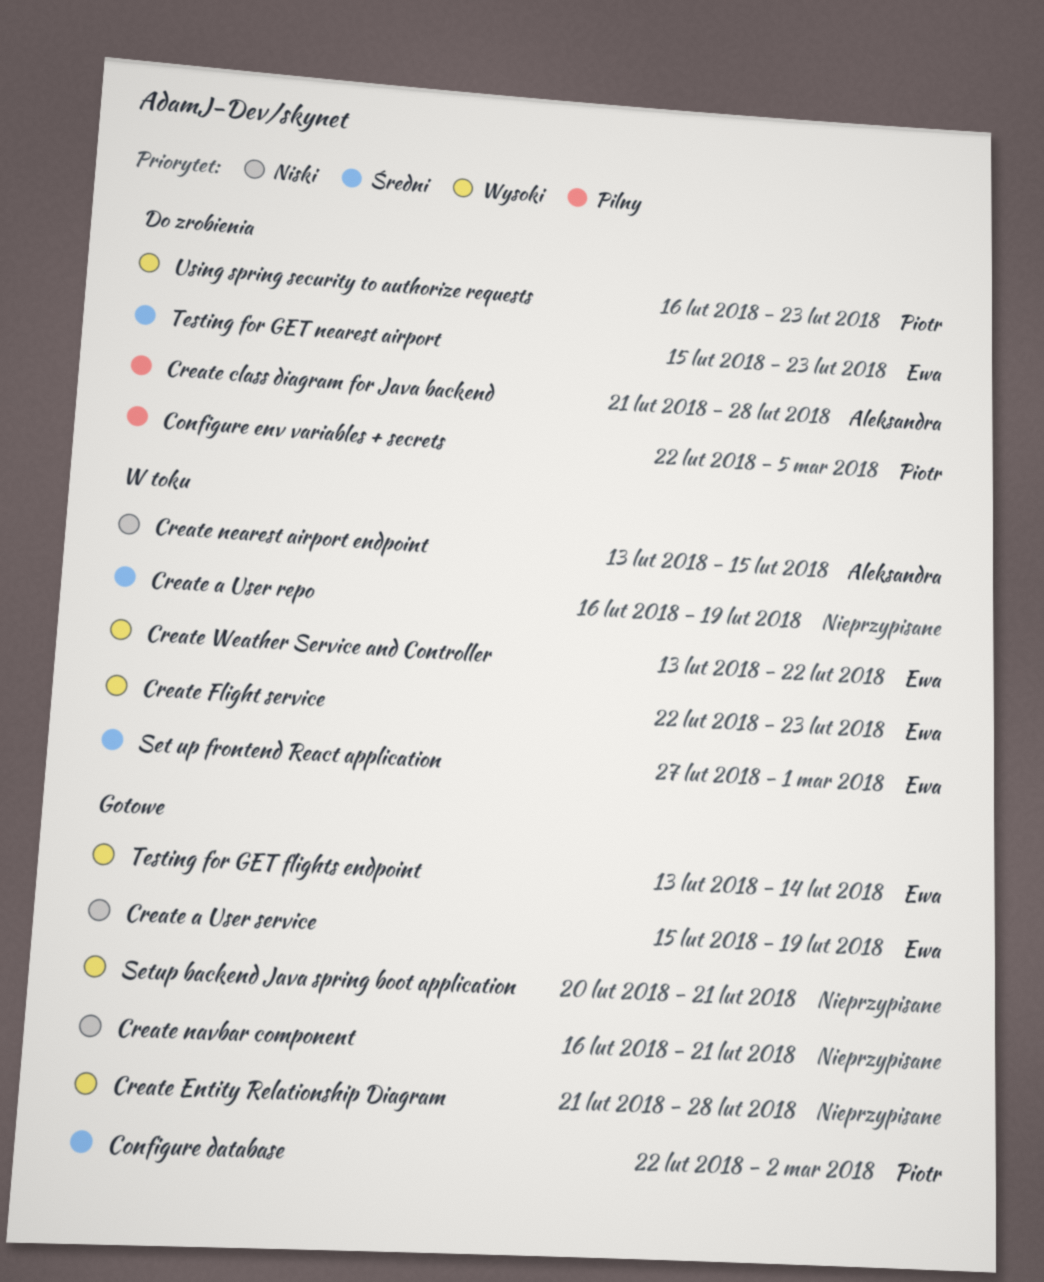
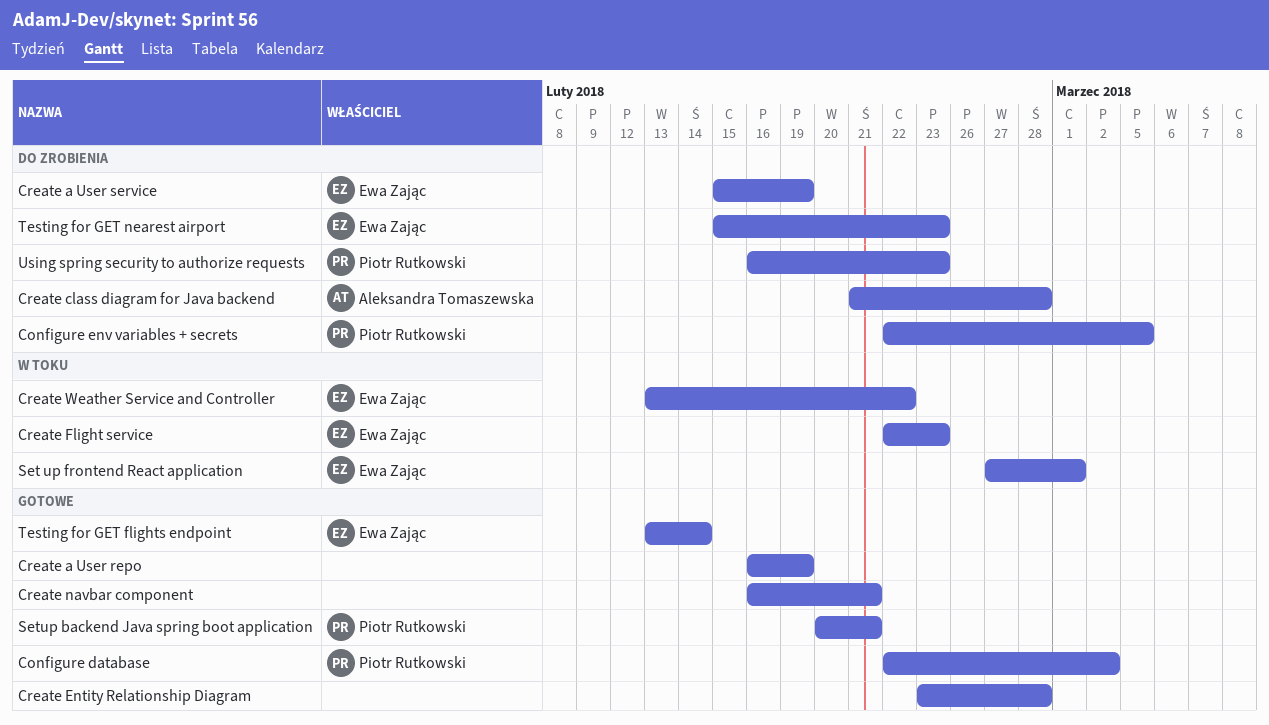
Create a User repo, status: W toku -> Gotowe
Create a User service, status: Gotowe -> Do zrobienia
Create Entity Relationship Diagram, start: Feb 21 -> Feb 23
Create nearest airport endpoint: present -> none
Setup backend Java spring boot application, owner: none -> Piotr Rutkowski

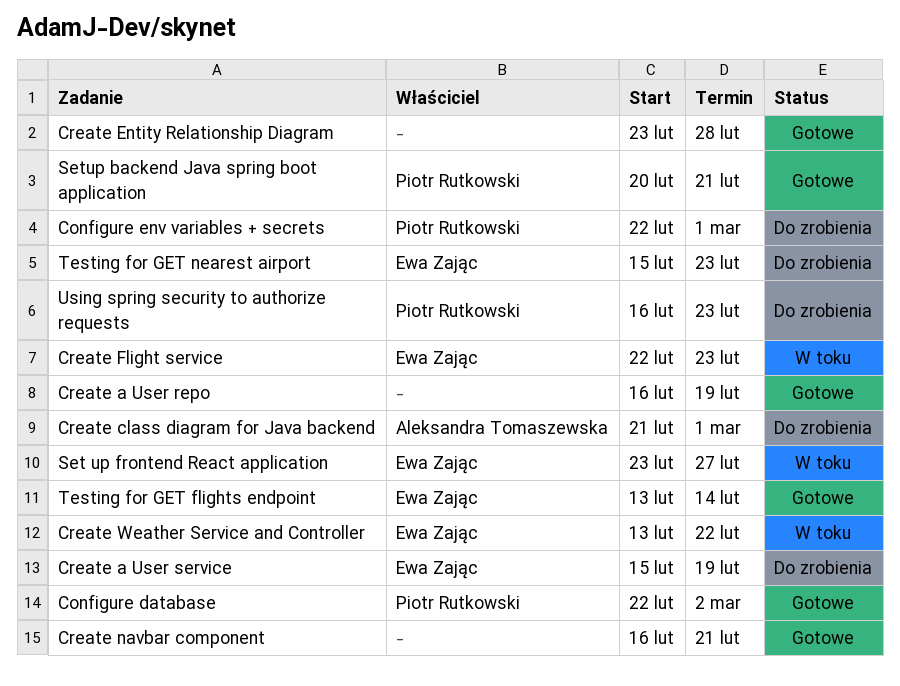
Configure env variables + secrets, due: Mar 5 -> Mar 1
Create class diagram for Java backend, due: Feb 28 -> Mar 1
Set up frontend React application, start: Feb 27 -> Feb 23
Set up frontend React application, due: Mar 1 -> Feb 27

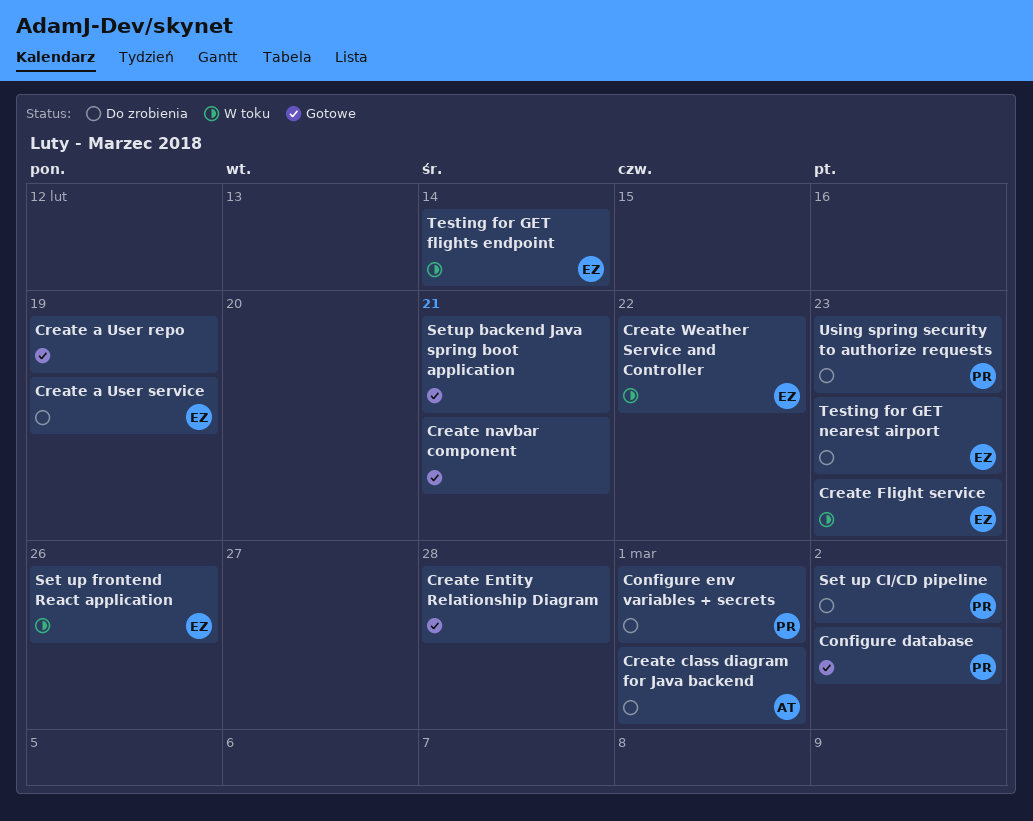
Set up CI/CD pipeline: none -> present
Set up frontend React application, due: Feb 27 -> Feb 26
Setup backend Java spring boot application, owner: Piotr Rutkowski -> none
Testing for GET flights endpoint, status: Gotowe -> W toku

